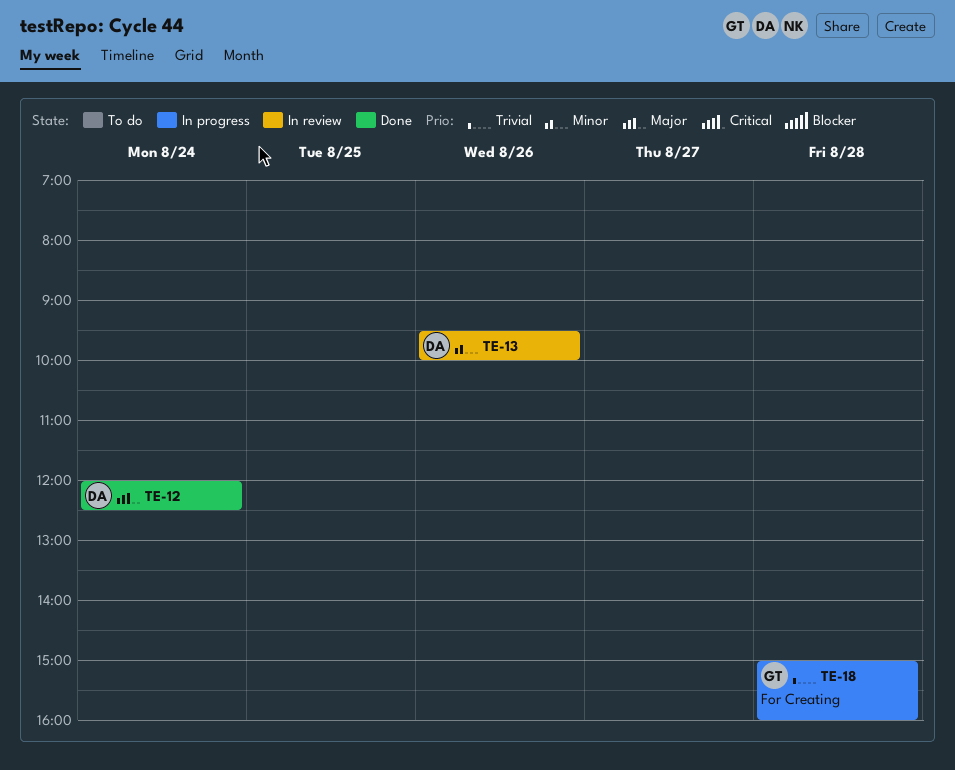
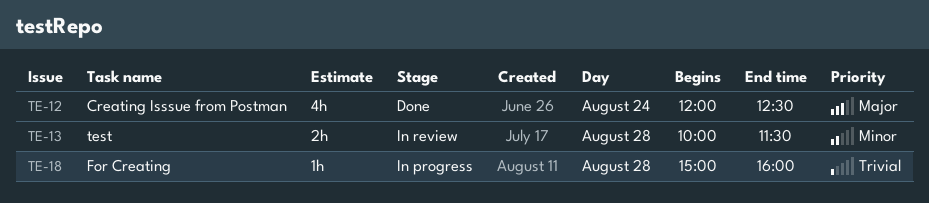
TE-13, day: Aug 26 -> Aug 28
TE-13, begins: 09:30 -> 10:00
TE-13, ends: 10:00 -> 11:30

